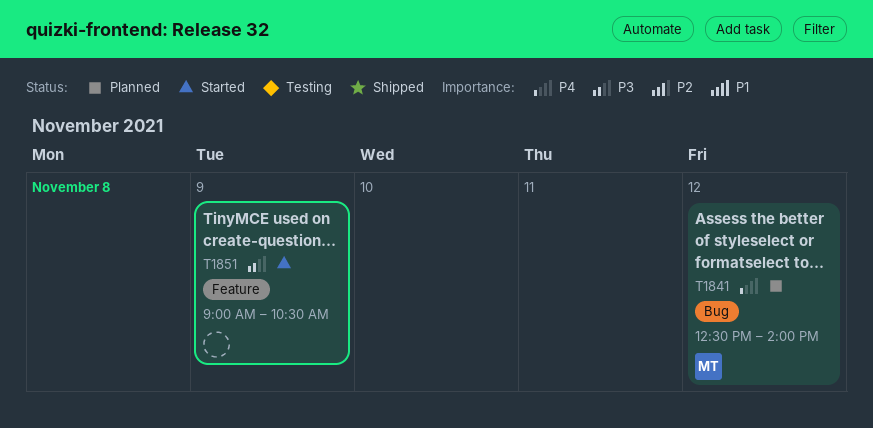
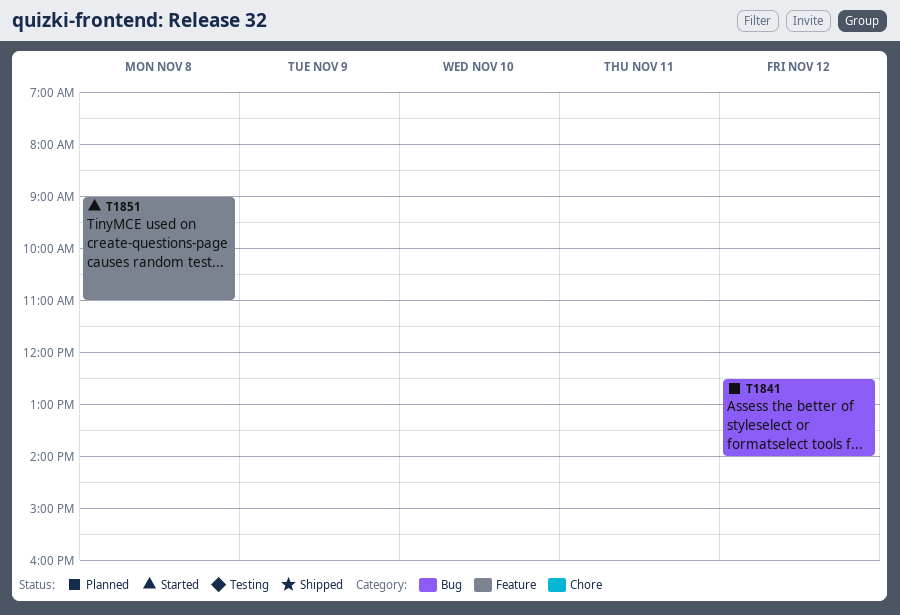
T1851, day: Nov 9 -> Nov 8
T1851, ends: 10:30 -> 11:00

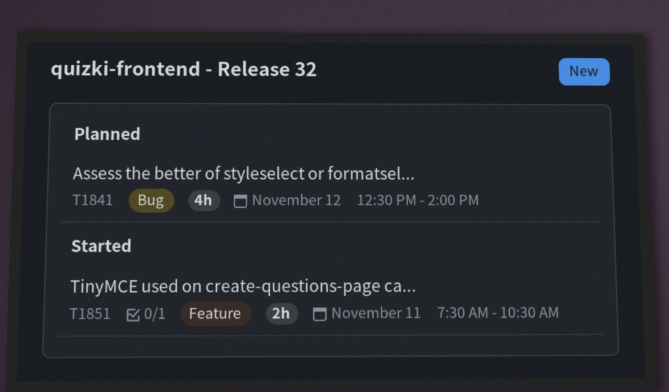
T1851, day: Nov 8 -> Nov 11
T1851, begins: 09:00 -> 07:30
T1851, ends: 11:00 -> 10:30

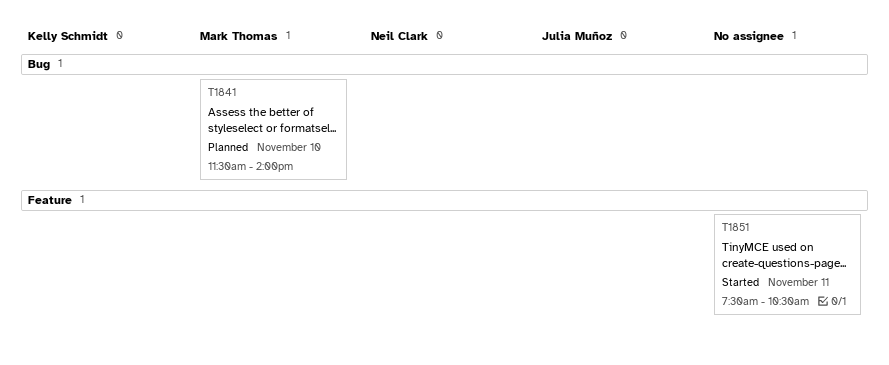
T1841, day: Nov 12 -> Nov 10
T1841, begins: 12:30 -> 11:30

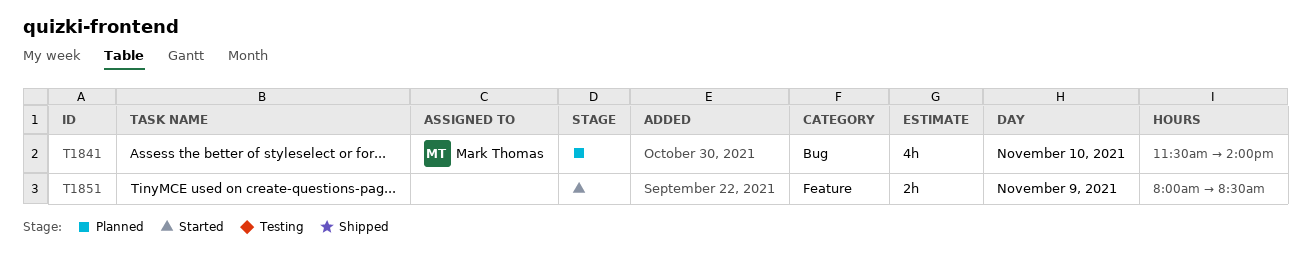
T1851, day: Nov 11 -> Nov 9
T1851, begins: 07:30 -> 08:00
T1851, ends: 10:30 -> 08:30

